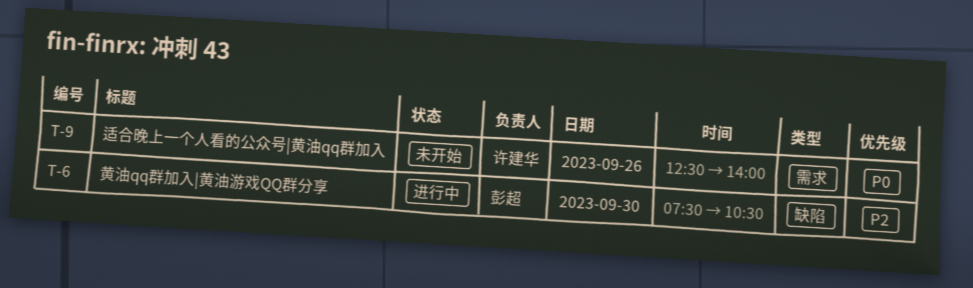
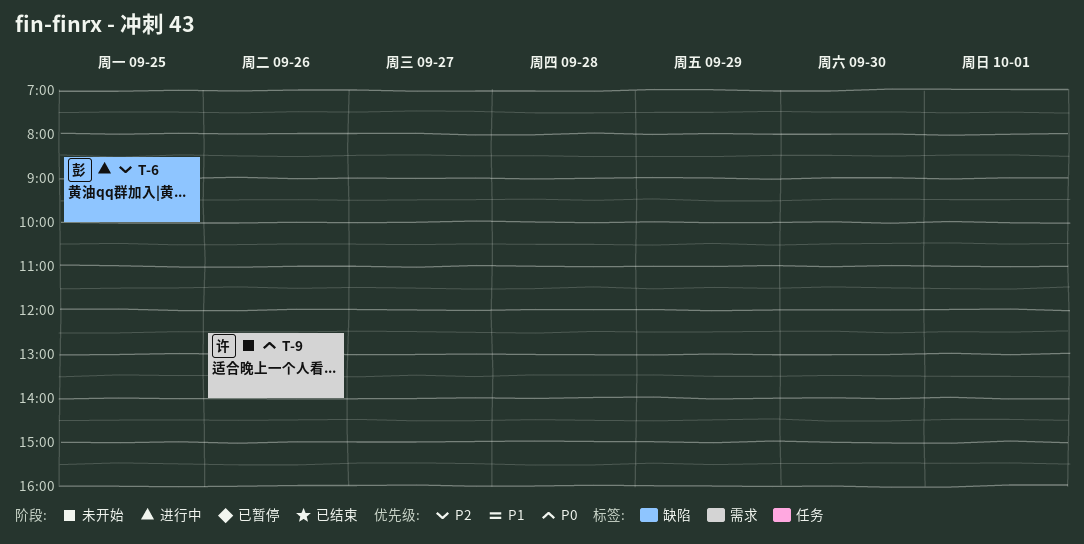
T-6, day: Sep 30 -> Sep 25
T-6, begins: 07:30 -> 08:30
T-6, ends: 10:30 -> 10:00

